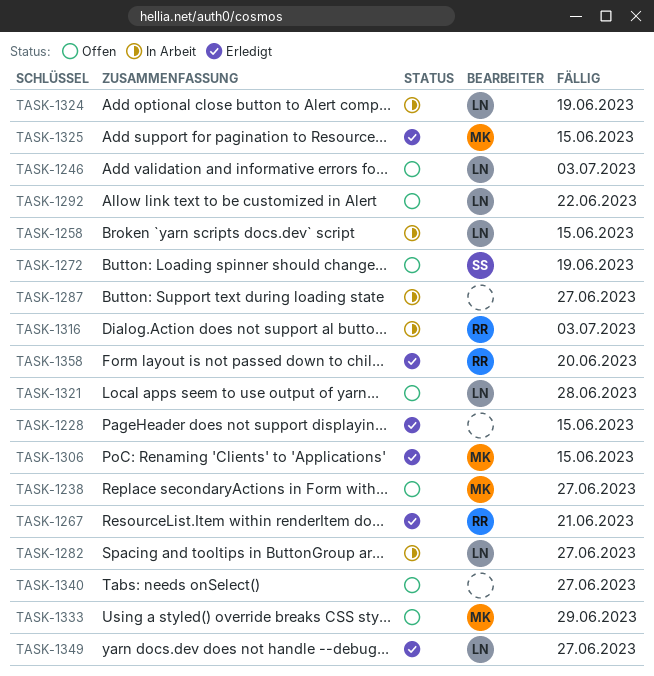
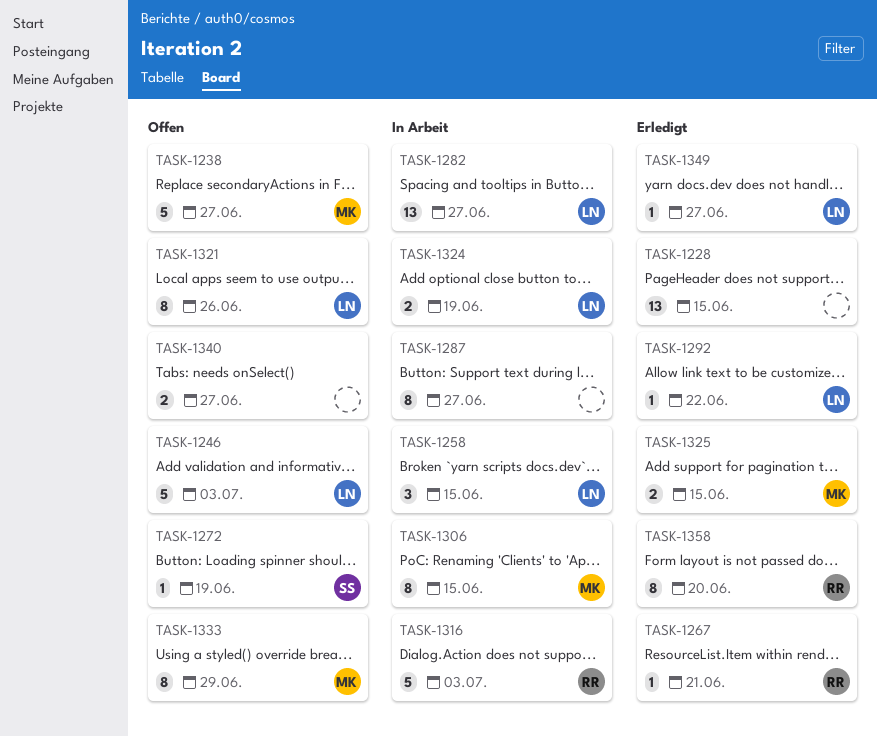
TASK-1292, status: Offen -> Erledigt
TASK-1306, status: Erledigt -> In Arbeit
TASK-1321, due: Jun 28 -> Jun 26

